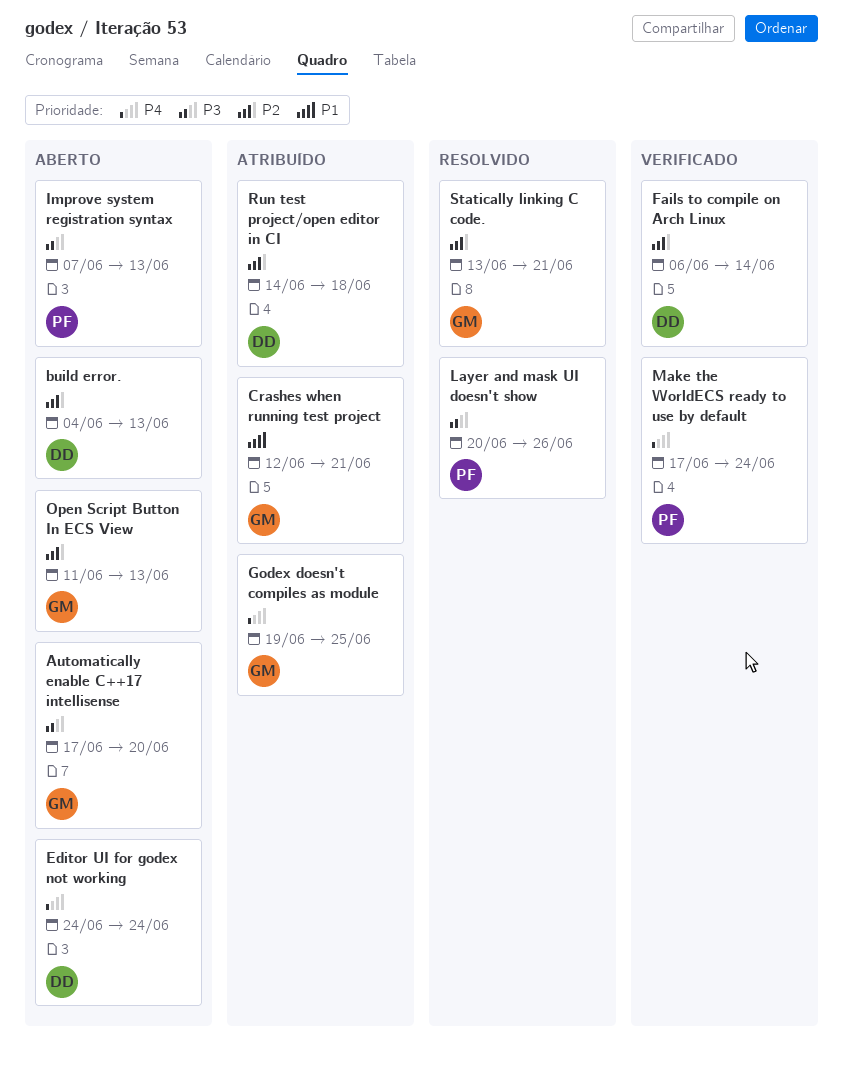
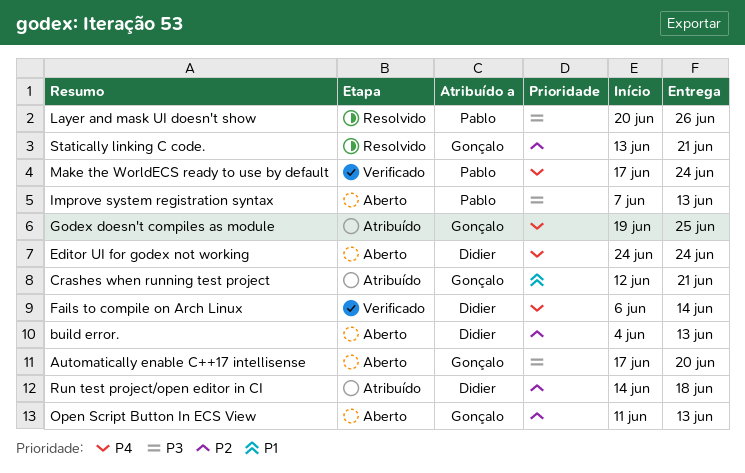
Fails to compile on Arch Linux, priority: P2 -> P4

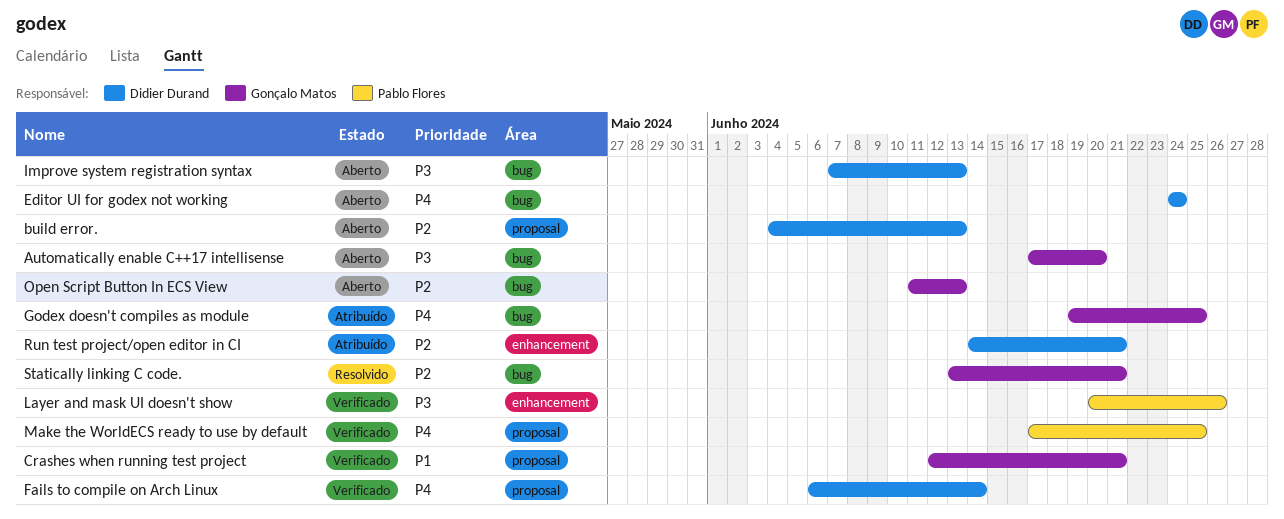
Crashes when running test project, status: Atribuído -> Verificado
Improve system registration syntax, owner: Pablo Flores -> Didier Durand
Layer and mask UI doesn't show, status: Resolvido -> Verificado
Make the WorldECS ready to use by default, due: Jun 24 -> Jun 25
Run test project/open editor in CI, due: Jun 18 -> Jun 21

